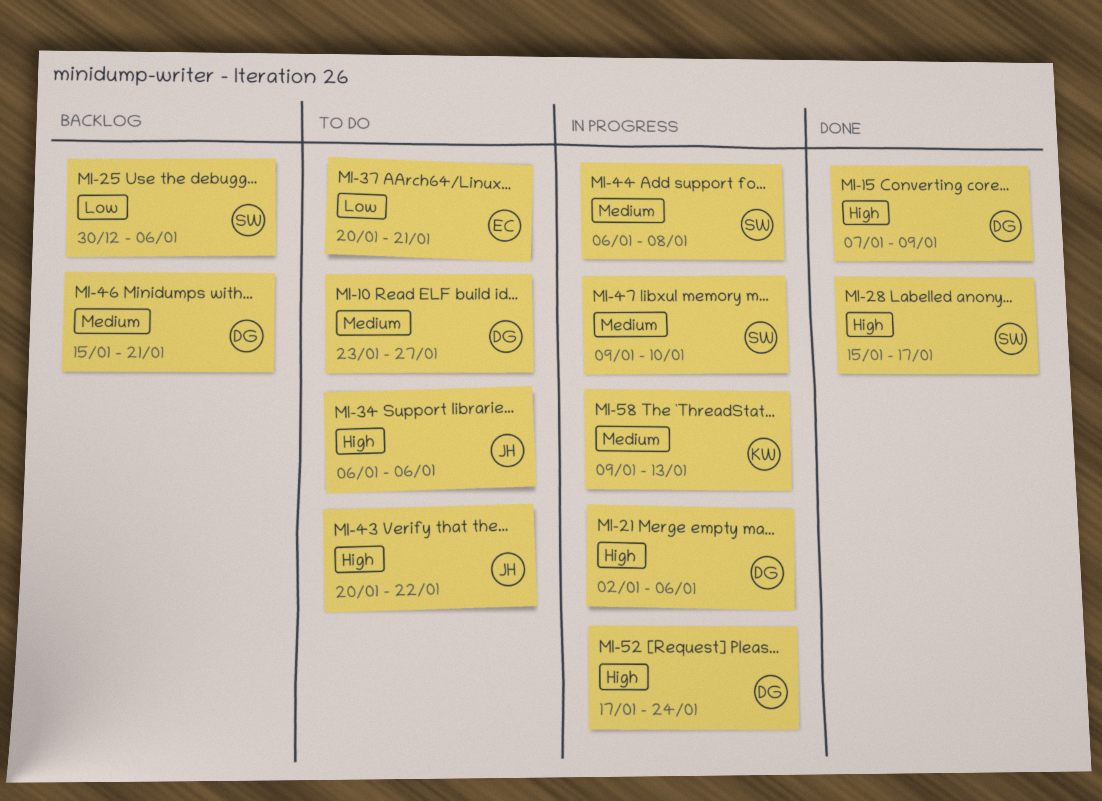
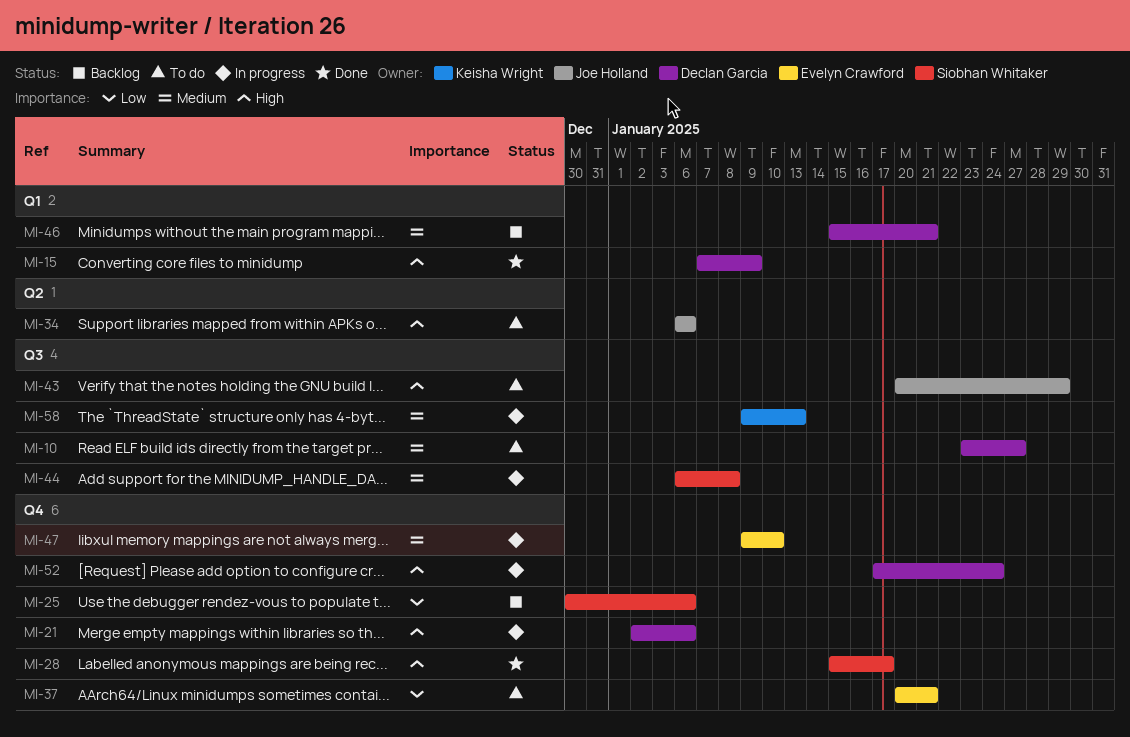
MI-43, due: Jan 22 -> Jan 29
MI-47, owner: Siobhan Whitaker -> Evelyn Crawford

